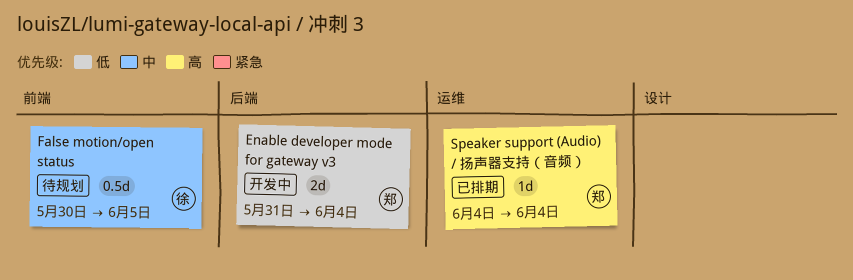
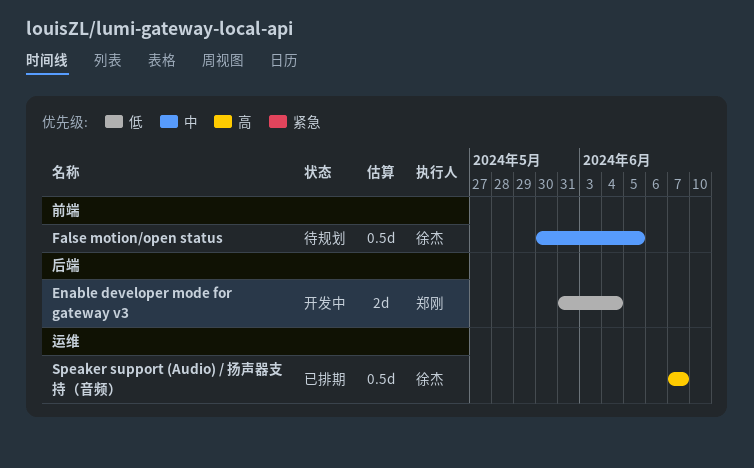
Speaker support (Audio) / 扬声器支持（音频）, owner: 郑刚 -> 徐杰
Speaker support (Audio) / 扬声器支持（音频）, estimate: 1d -> 0.5d
Speaker support (Audio) / 扬声器支持（音频）, start: Jun 4 -> Jun 7
Speaker support (Audio) / 扬声器支持（音频）, due: Jun 4 -> Jun 7

